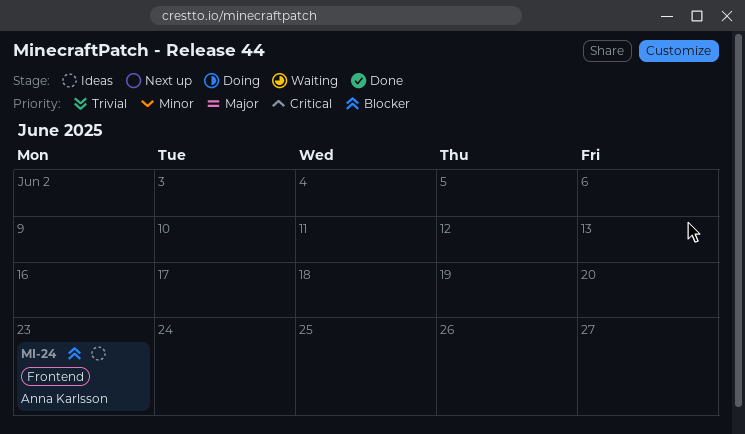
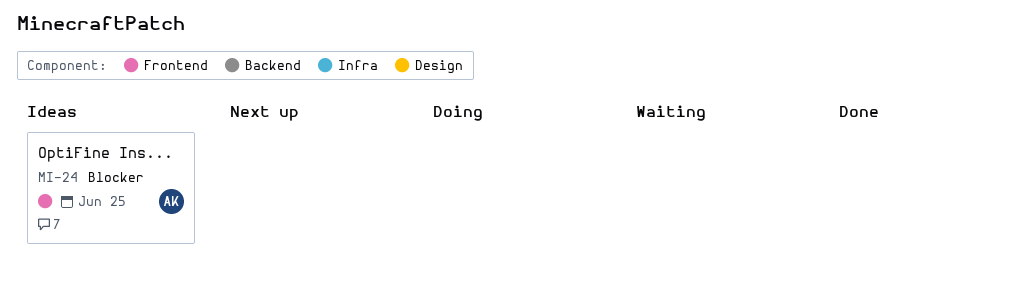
MI-24, due: Jun 23 -> Jun 25

